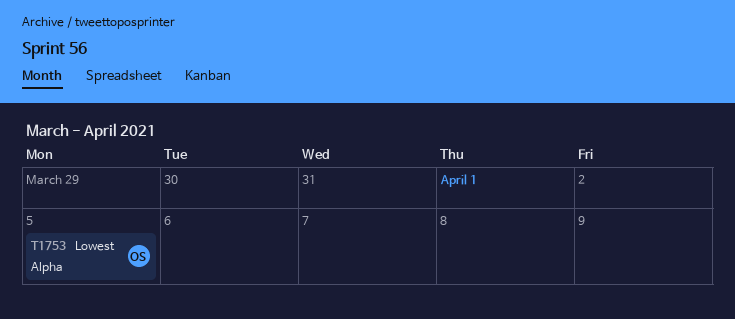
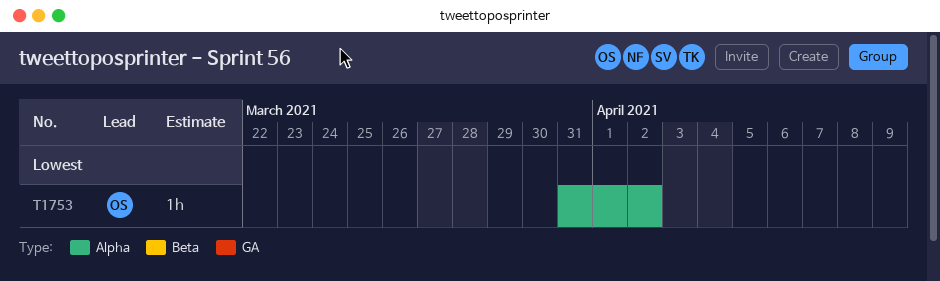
T1753, due: Apr 5 -> Apr 2

